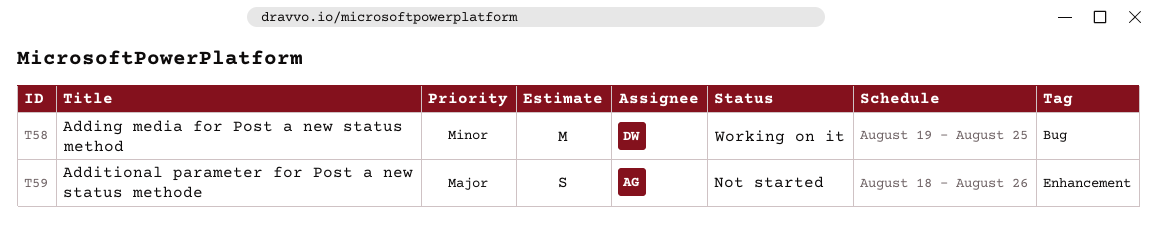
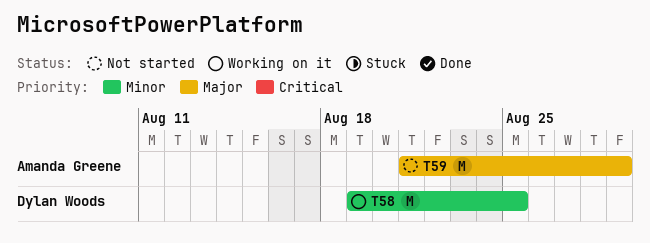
T59, estimate: S -> M
T59, start: Aug 18 -> Aug 21
T59, due: Aug 26 -> Aug 29

